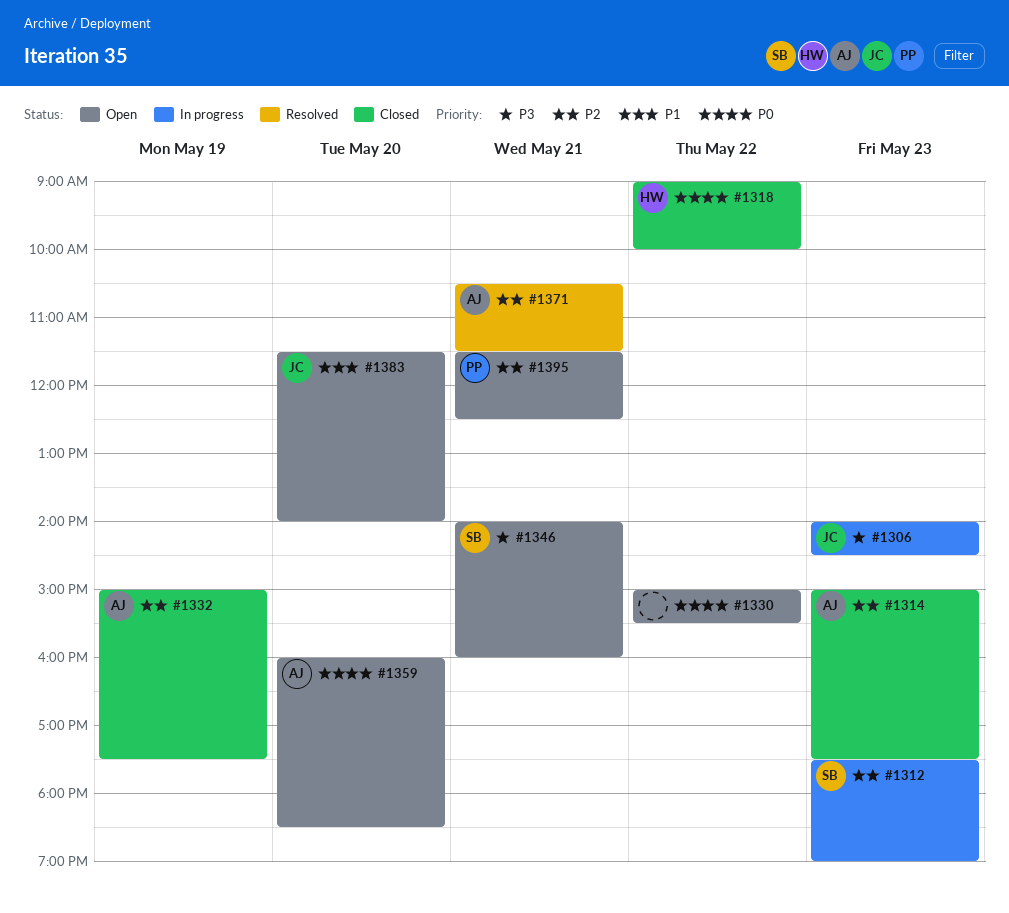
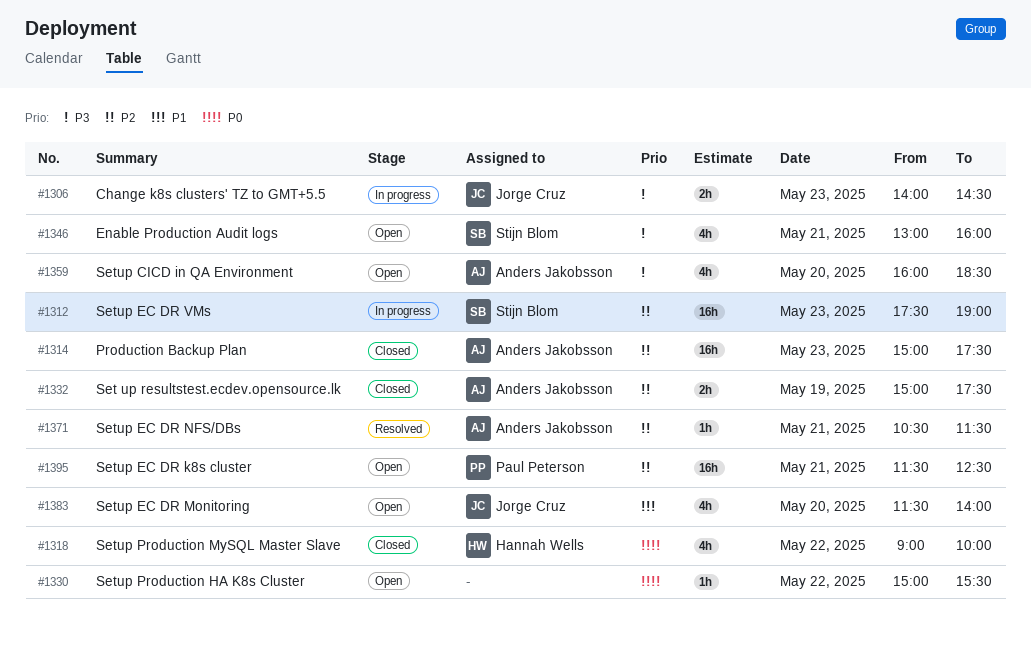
#1346, begins: 14:00 -> 13:00
#1359, priority: P0 -> P3

